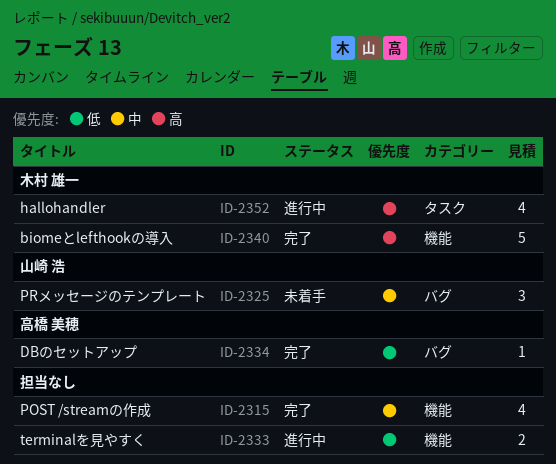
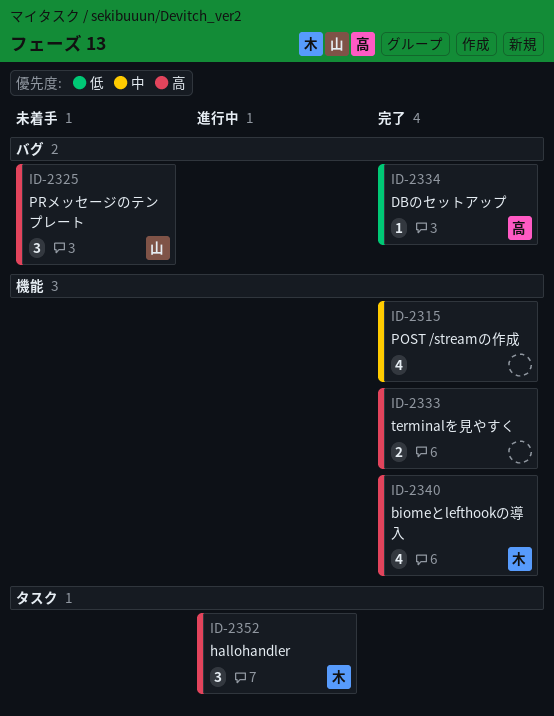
ID-2325, priority: 中 -> 高
ID-2333, status: 進行中 -> 完了
ID-2333, priority: 低 -> 高
ID-2340, estimate: 5 -> 4
ID-2352, estimate: 4 -> 3

